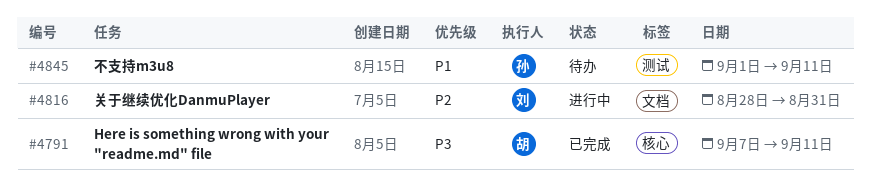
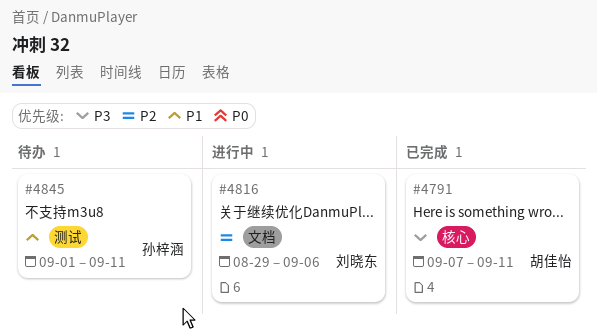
#4816, start: Aug 28 -> Aug 29
#4816, due: Aug 31 -> Sep 6

